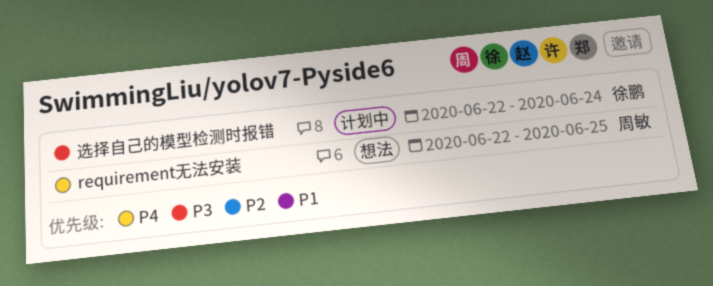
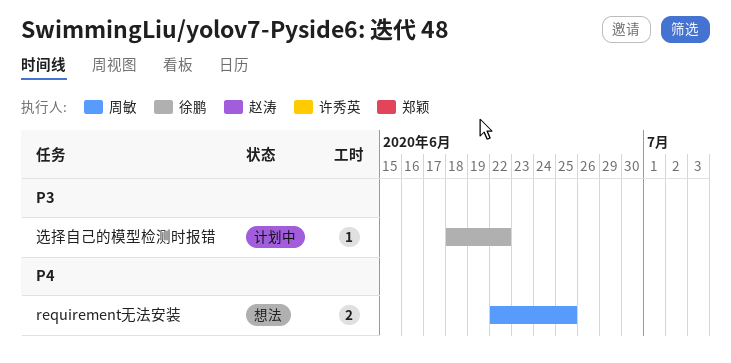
选择自己的模型检测时报错, start: Jun 22 -> Jun 18
选择自己的模型检测时报错, due: Jun 24 -> Jun 22

